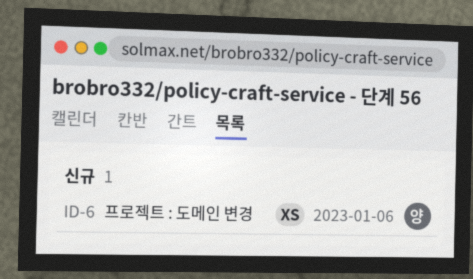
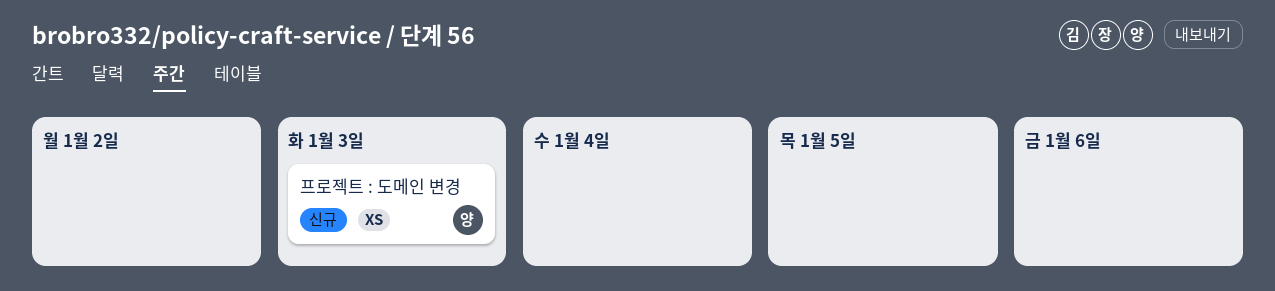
프로젝트 : 도메인 변경, due: Jan 6 -> Jan 3

